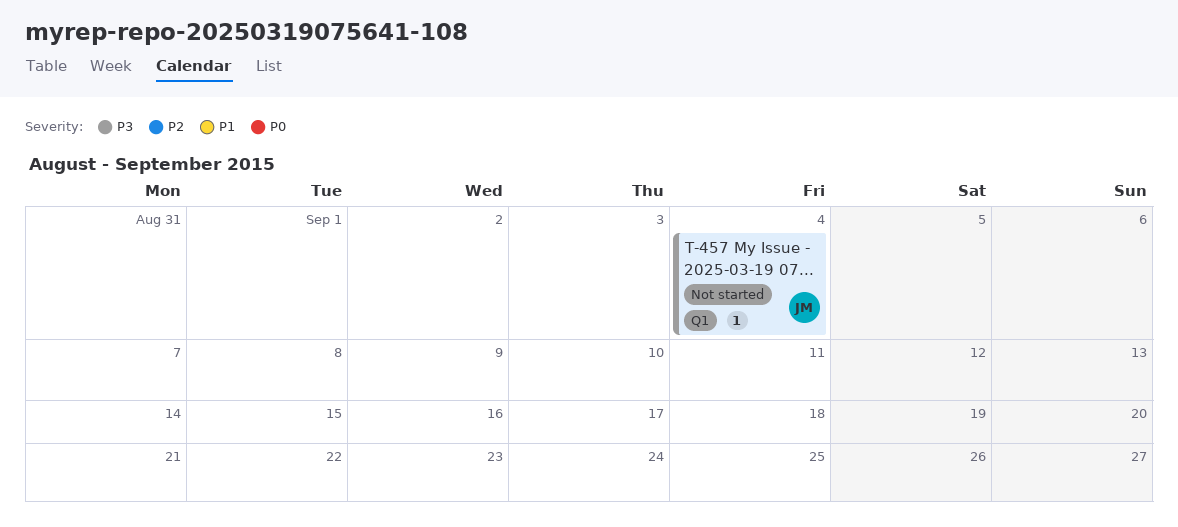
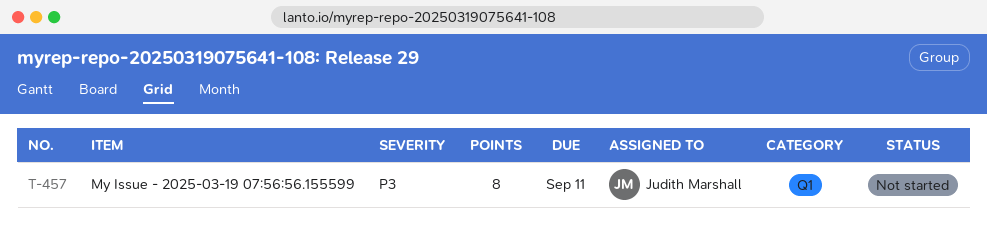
T-457, estimate: 1 -> 8
T-457, due: Sep 4 -> Sep 11

